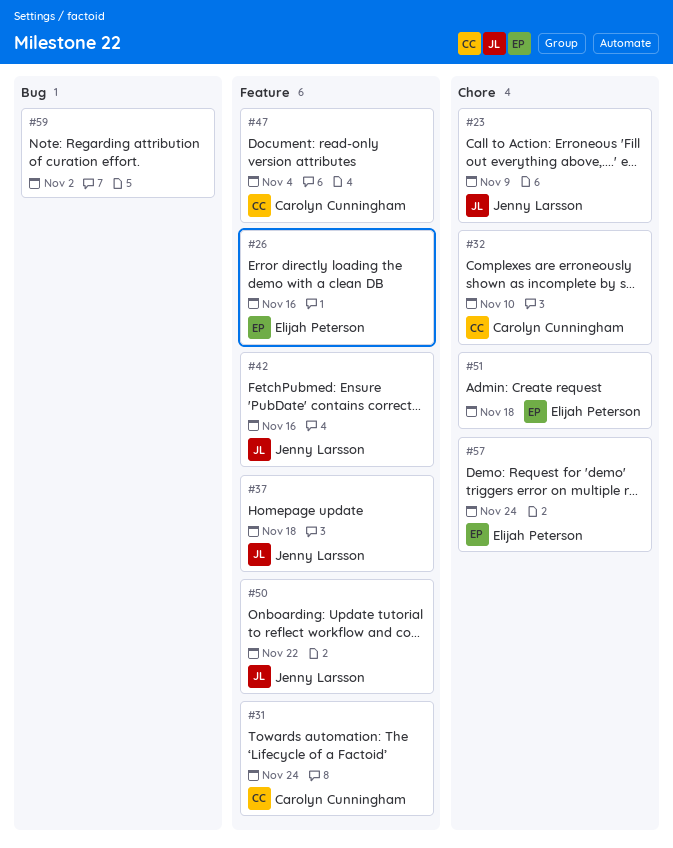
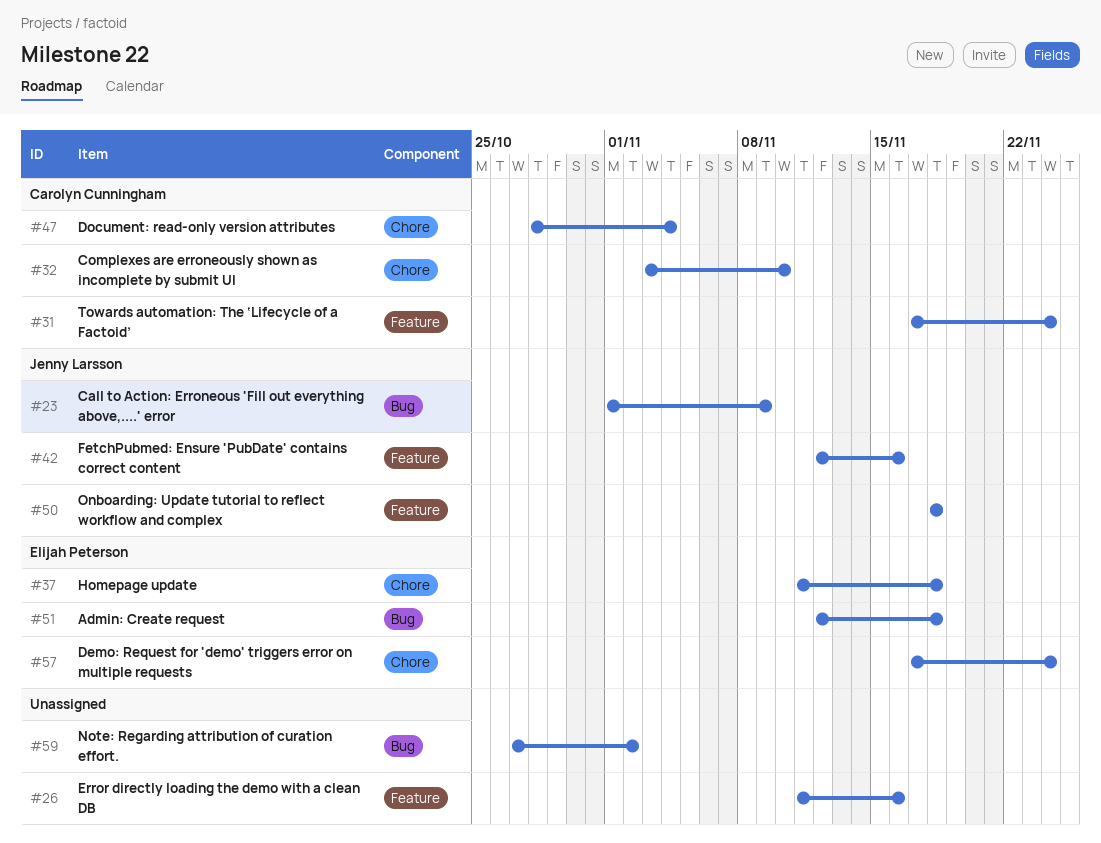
#23, label: Chore -> Bug
#26, owner: Elijah Peterson -> none
#37, owner: Jenny Larsson -> Elijah Peterson
#37, label: Feature -> Chore
#47, label: Feature -> Chore
#50, due: Nov 22 -> Nov 18
#51, label: Chore -> Bug

